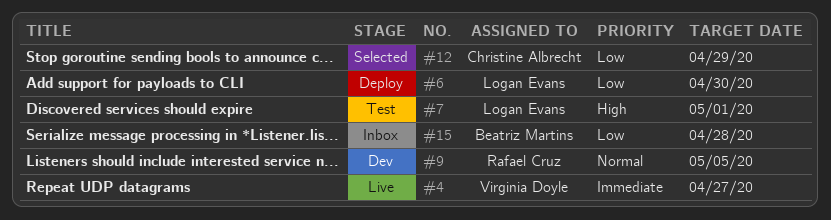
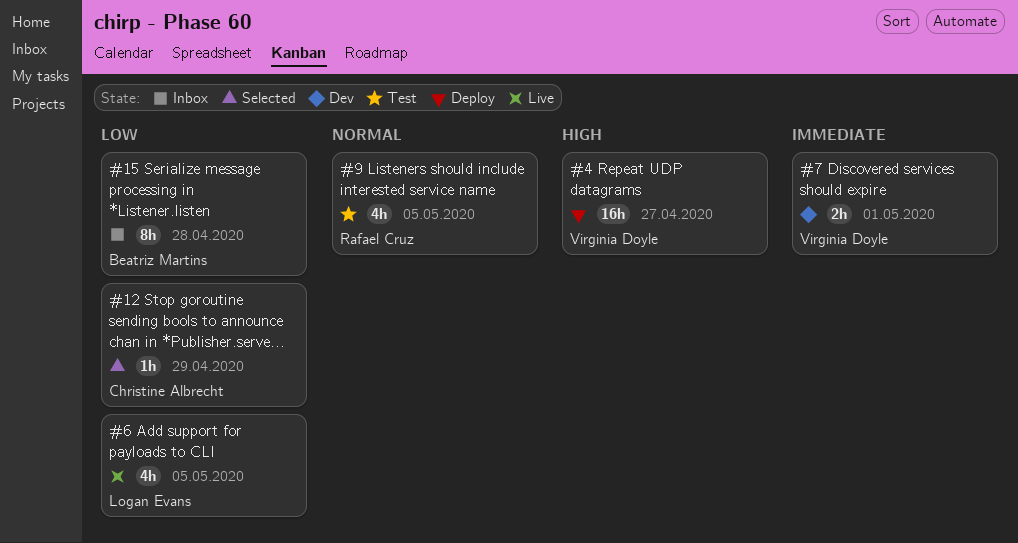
#4, status: Live -> Deploy
#4, priority: Immediate -> High
#6, status: Deploy -> Live
#6, due: Apr 30 -> May 5
#7, status: Test -> Dev
#7, owner: Logan Evans -> Virginia Doyle
#7, priority: High -> Immediate
#9, status: Dev -> Test

